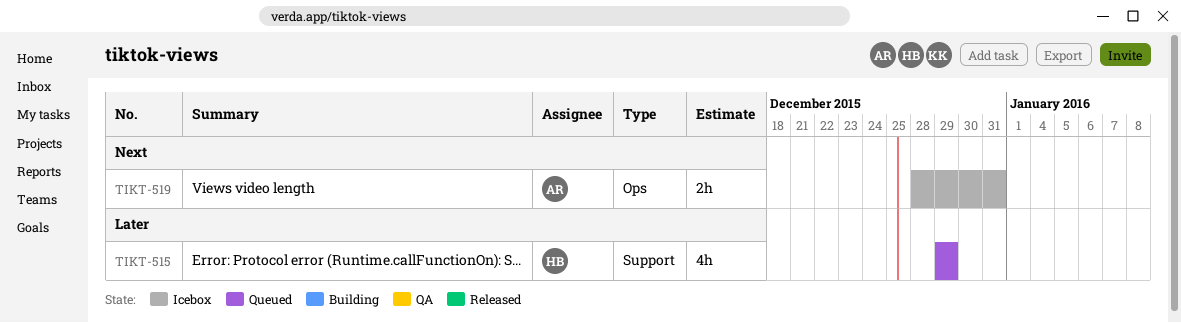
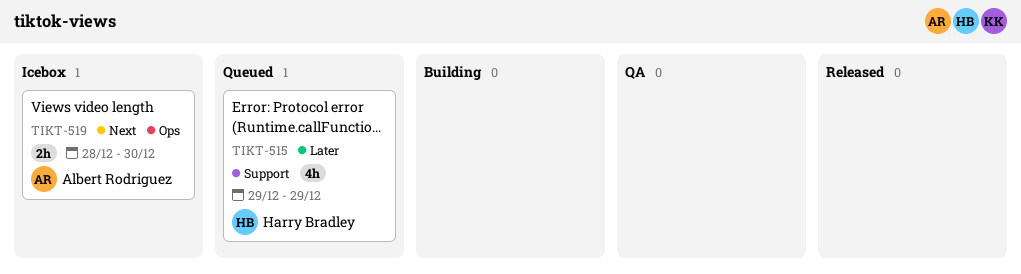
TIKT-519, due: Dec 31 -> Dec 30

